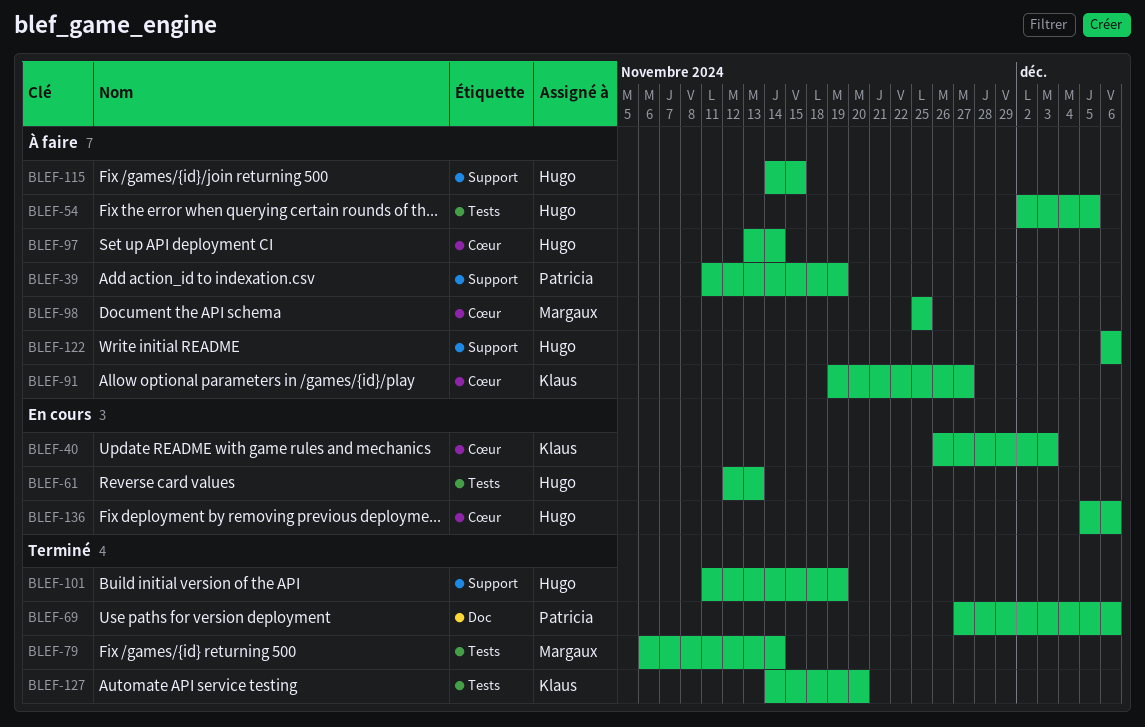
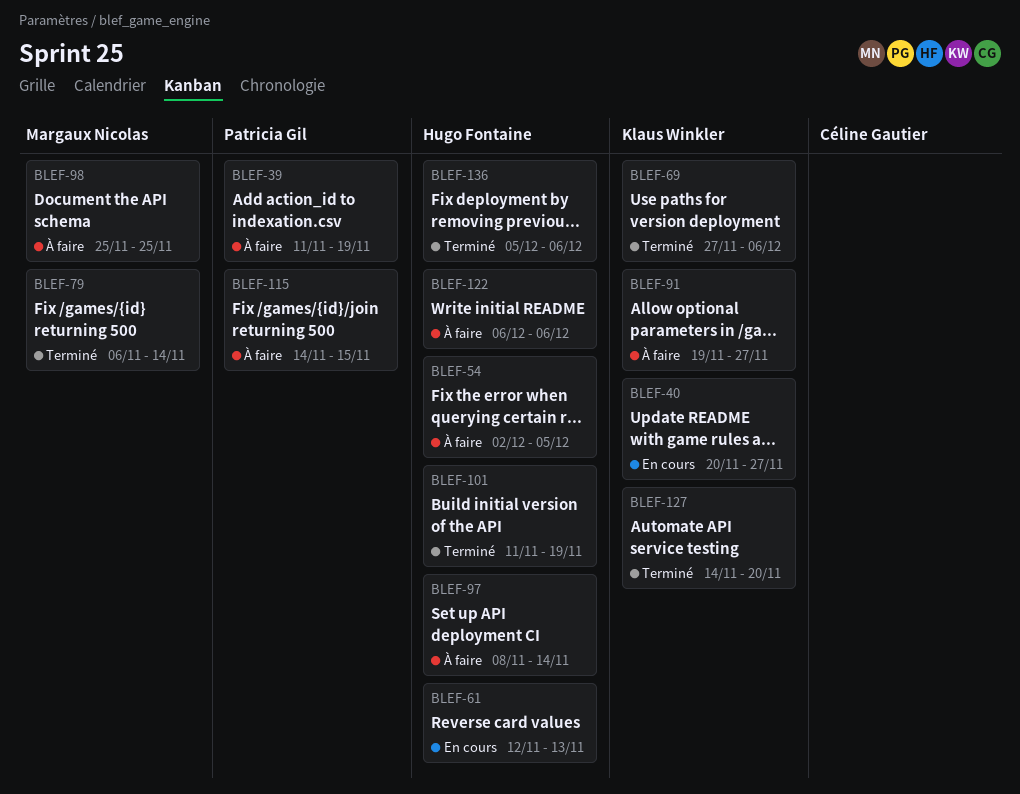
BLEF-40, start: Nov 26 -> Nov 20
BLEF-40, due: Dec 3 -> Nov 27
BLEF-69, owner: Patricia Gil -> Klaus Winkler
BLEF-97, start: Nov 13 -> Nov 8
BLEF-115, owner: Hugo Fontaine -> Patricia Gil
BLEF-136, status: En cours -> Terminé

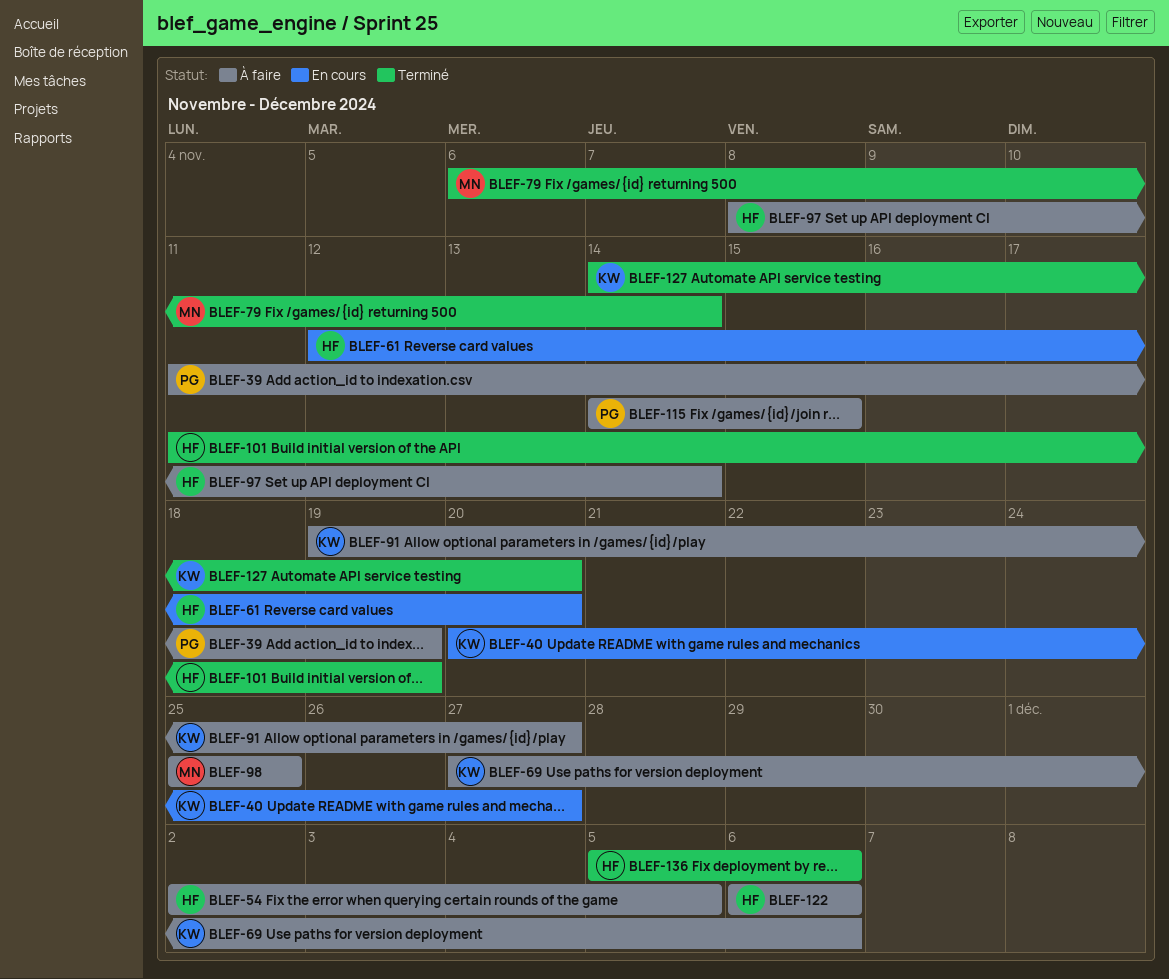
BLEF-61, due: Nov 13 -> Nov 20
BLEF-69, status: Terminé -> À faire

